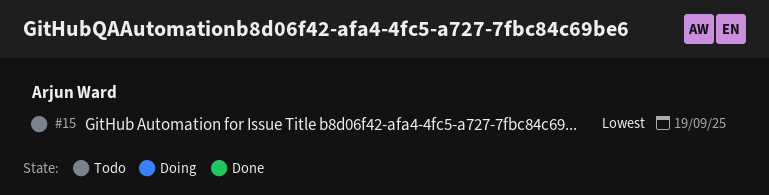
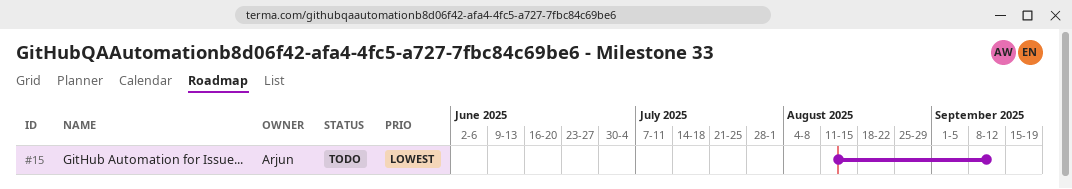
#15, due: Sep 19 -> Sep 12

